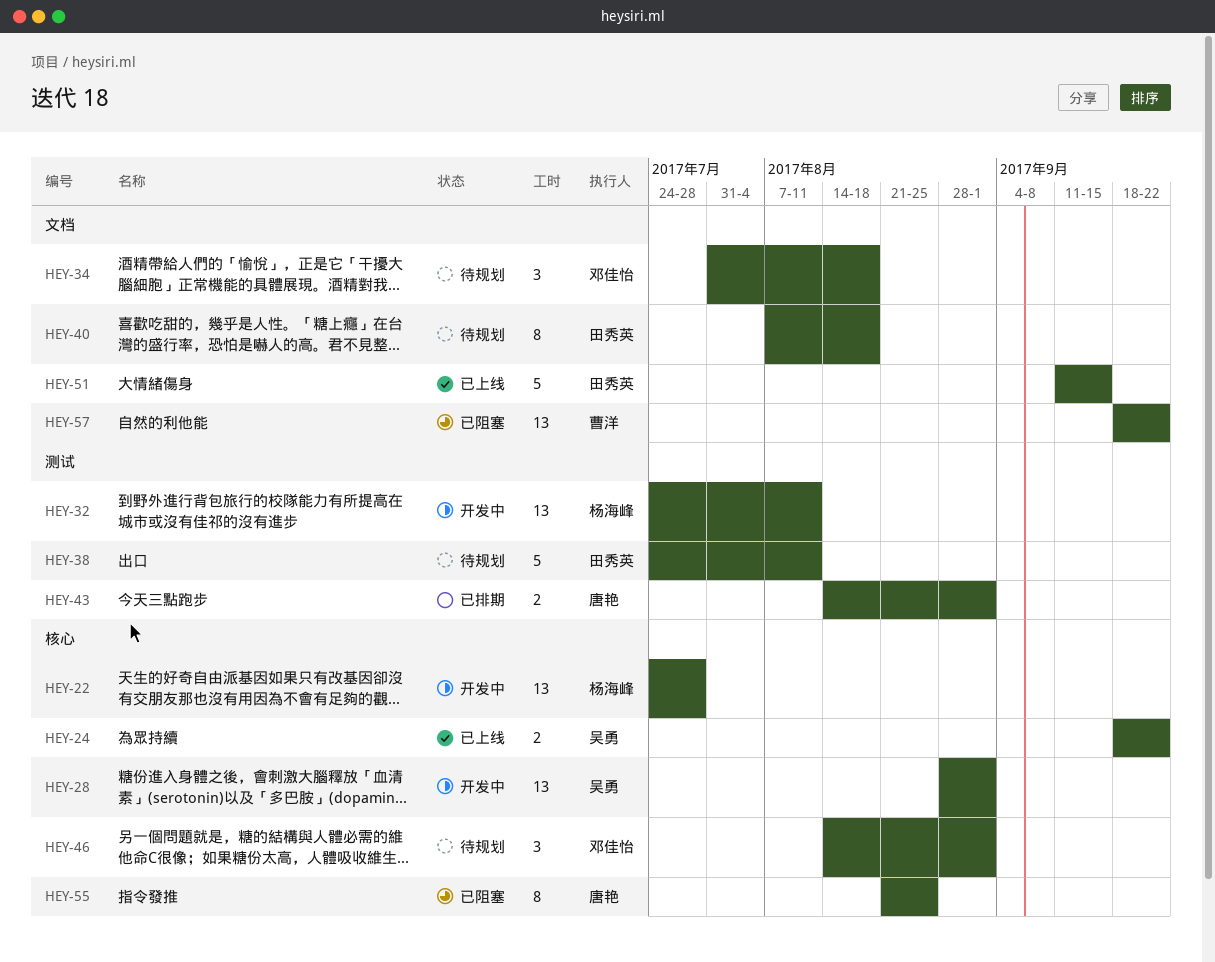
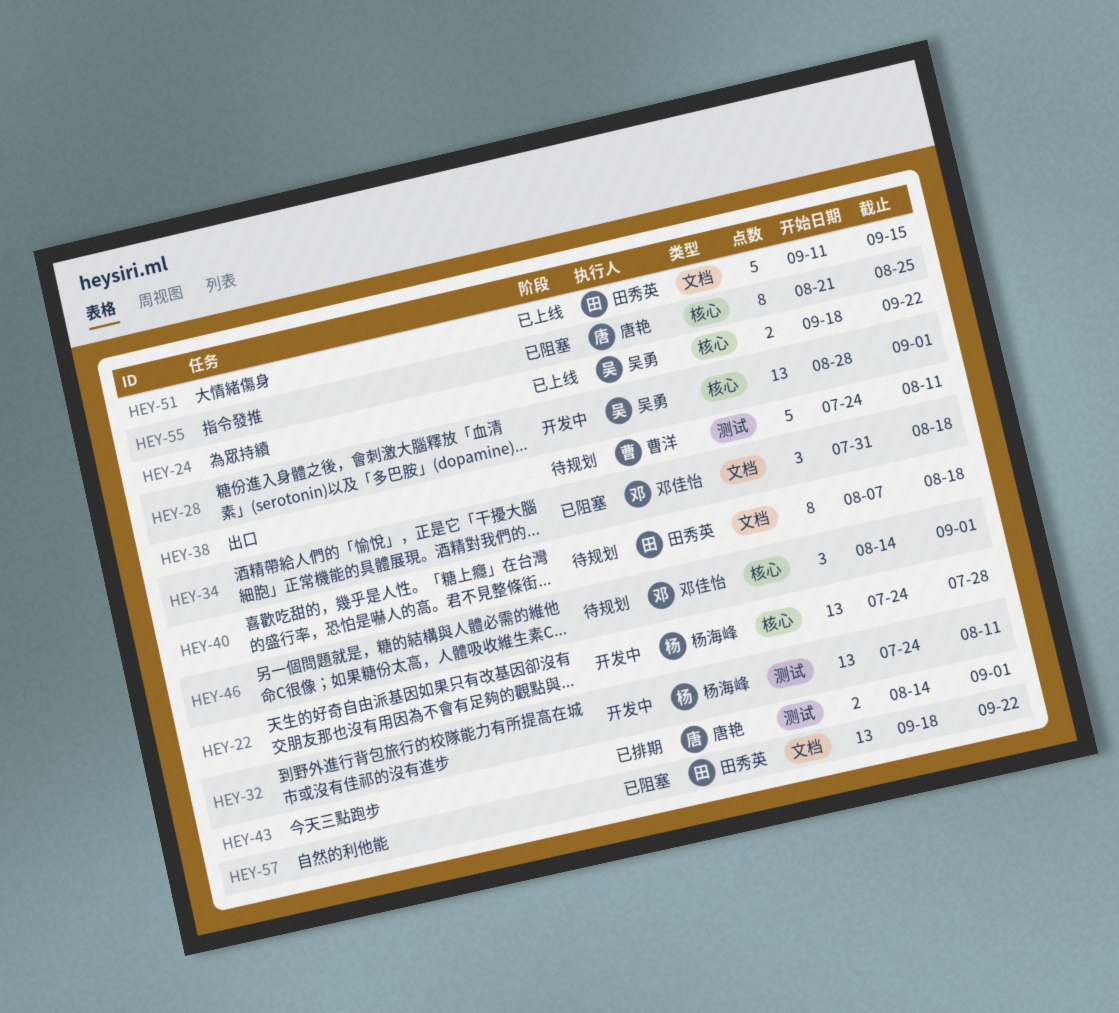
HEY-34, status: 待规划 -> 已阻塞
HEY-38, owner: 田秀英 -> 曹洋
HEY-57, owner: 曹洋 -> 田秀英

